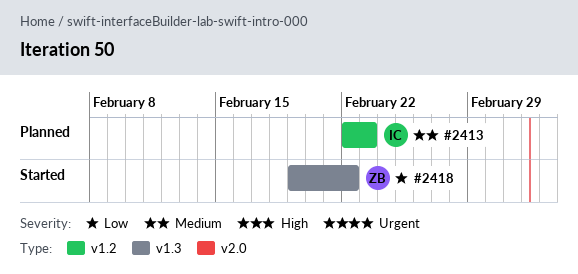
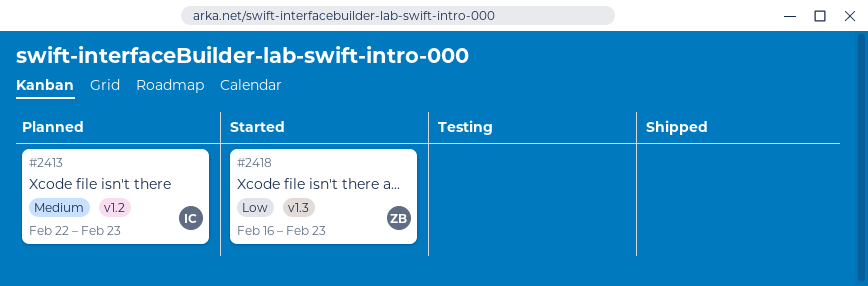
#2418, start: Feb 19 -> Feb 16
#2418, due: Feb 22 -> Feb 23

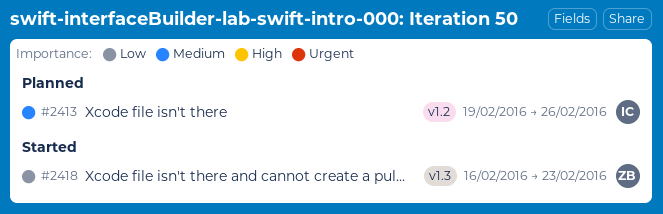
#2413, start: Feb 22 -> Feb 19
#2413, due: Feb 23 -> Feb 26

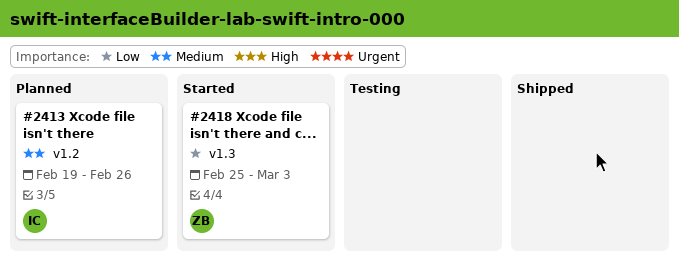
#2418, start: Feb 16 -> Feb 25
#2418, due: Feb 23 -> Mar 3

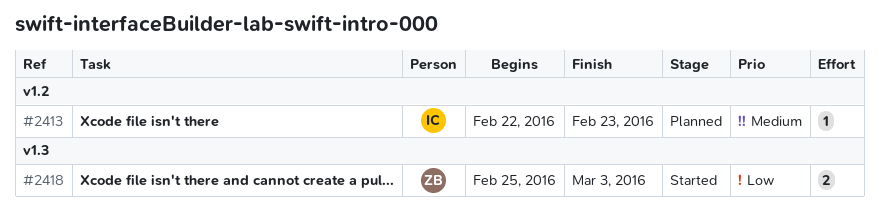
#2413, start: Feb 19 -> Feb 22
#2413, due: Feb 26 -> Feb 23

